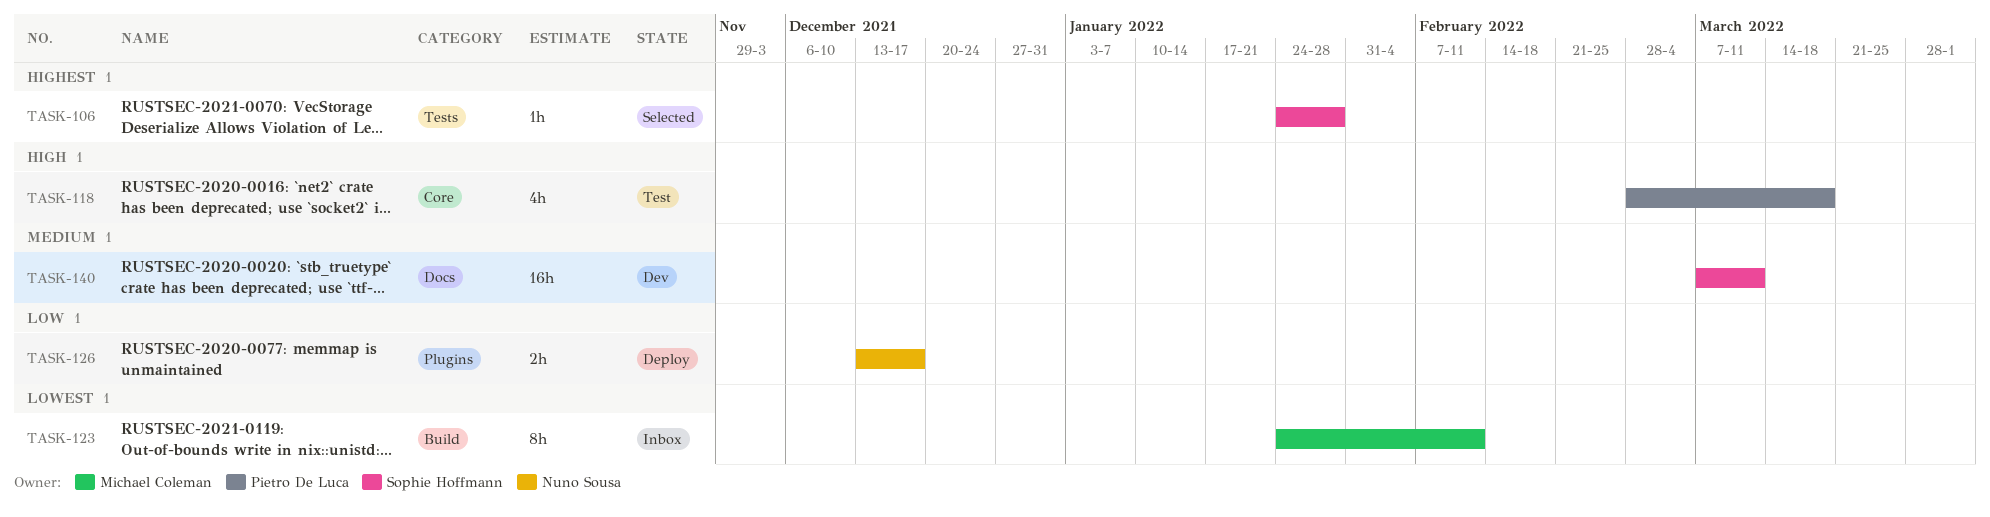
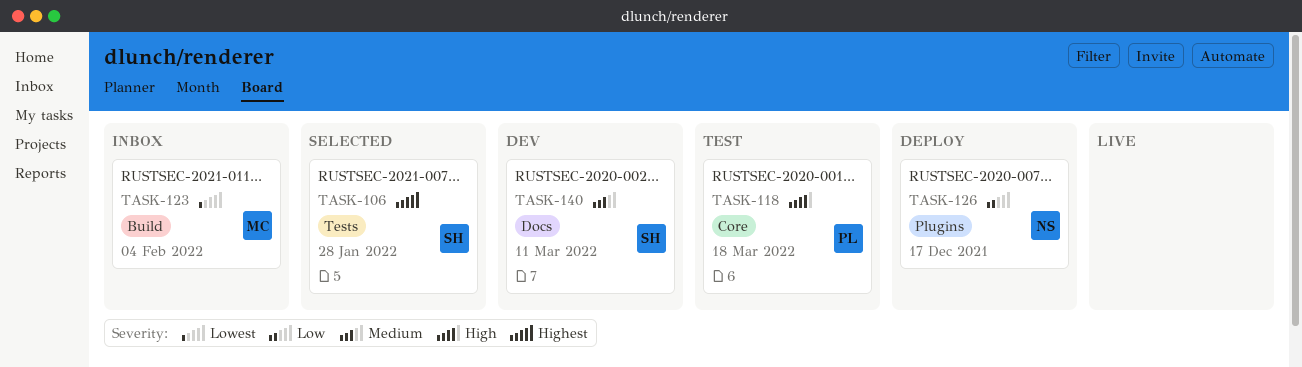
TASK-123, due: Feb 11 -> Feb 4

